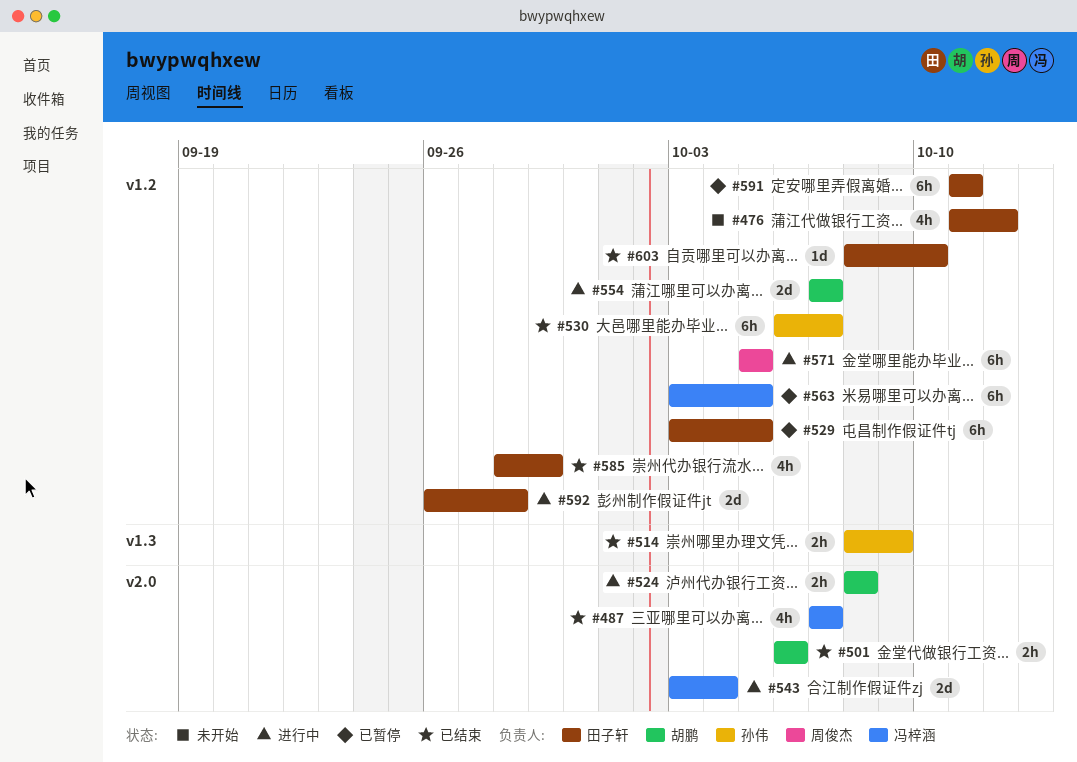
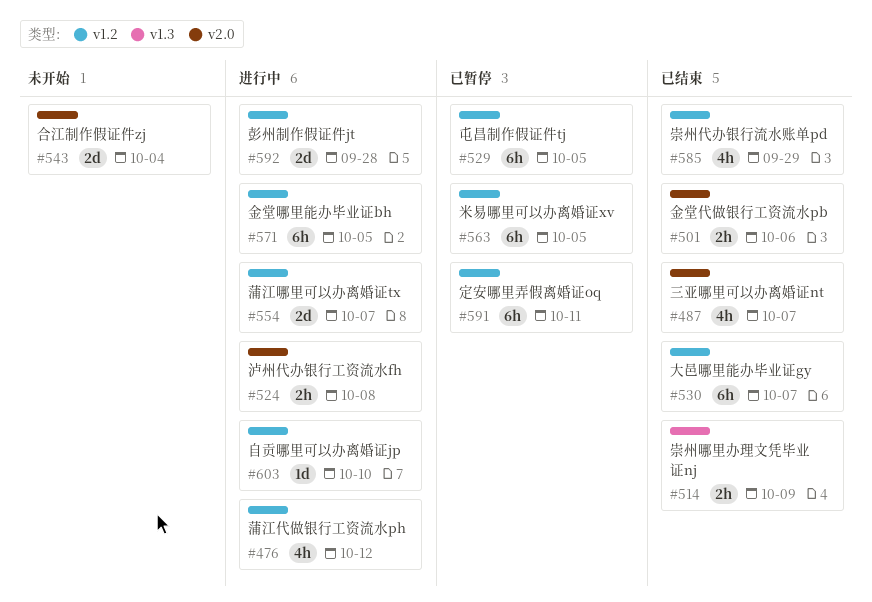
#476, status: 未开始 -> 进行中
#543, status: 进行中 -> 未开始
#603, status: 已结束 -> 进行中

